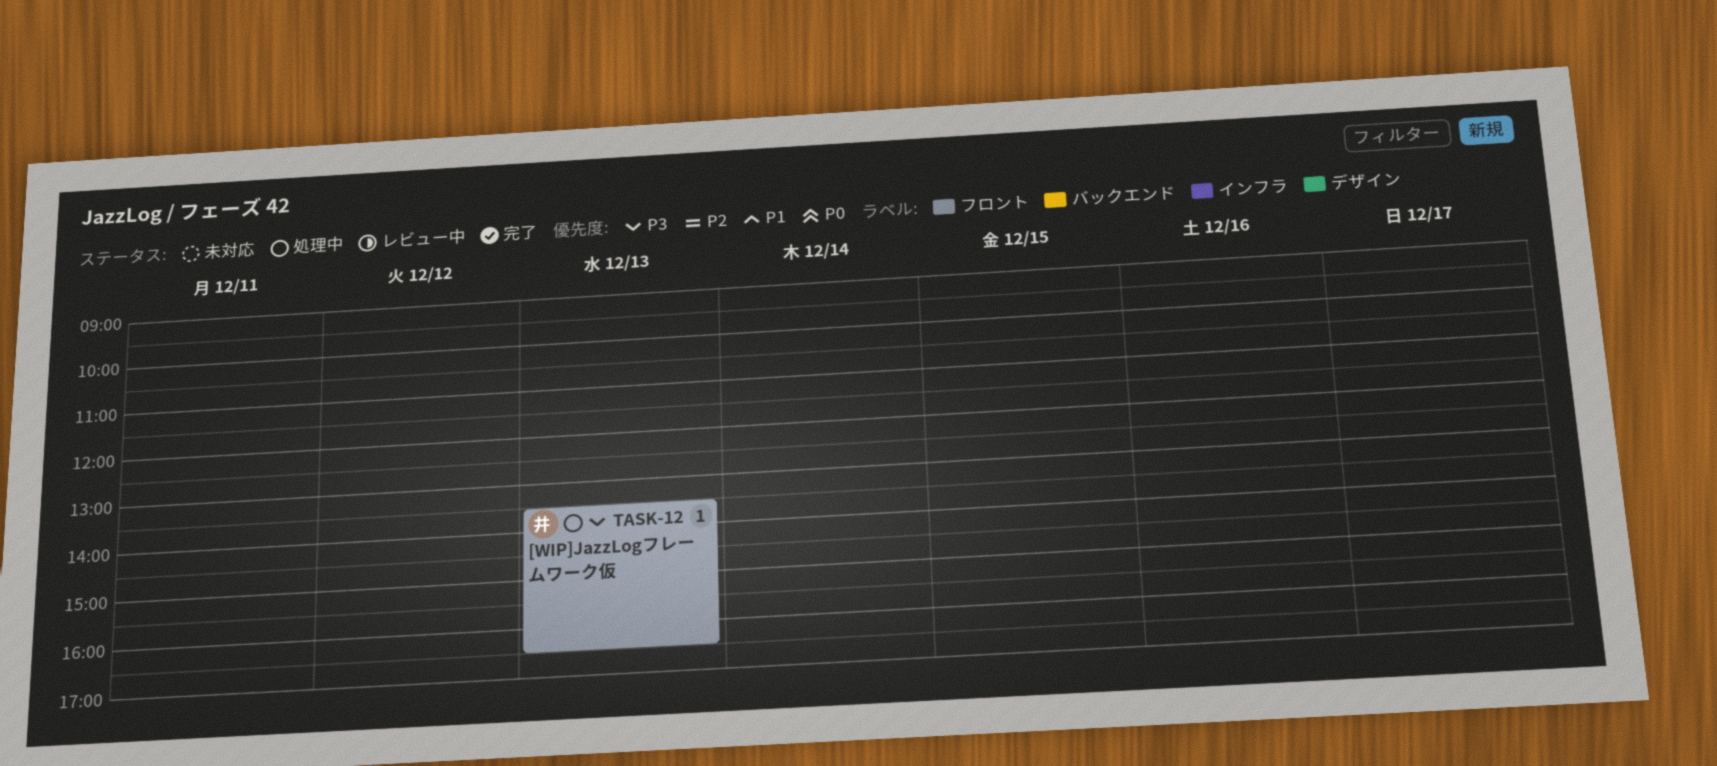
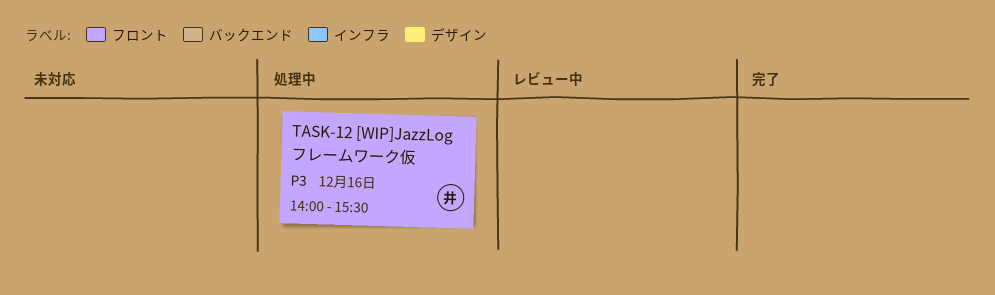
TASK-12, day: Dec 13 -> Dec 16
TASK-12, begins: 13:30 -> 14:00
TASK-12, ends: 16:30 -> 15:30

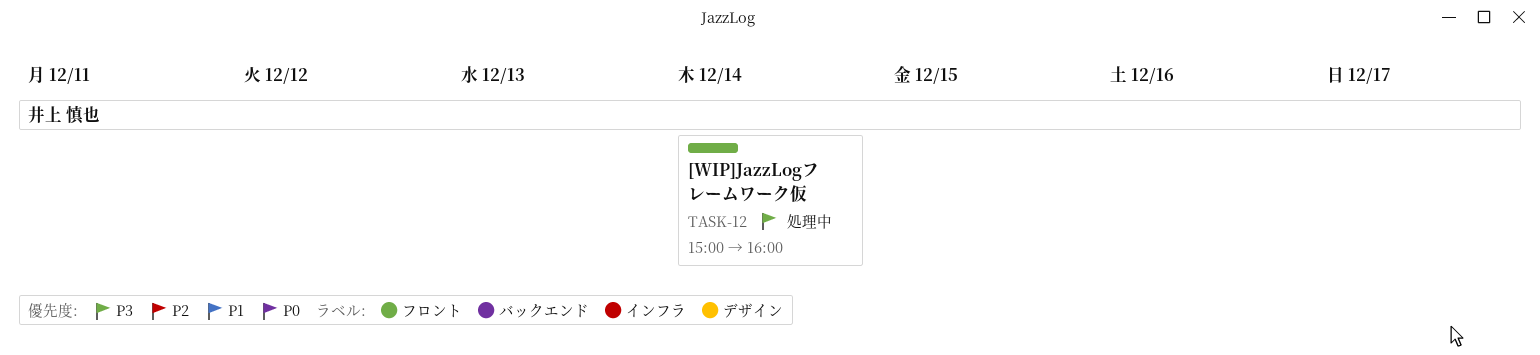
TASK-12, day: Dec 16 -> Dec 14
TASK-12, begins: 14:00 -> 15:00
TASK-12, ends: 15:30 -> 16:00

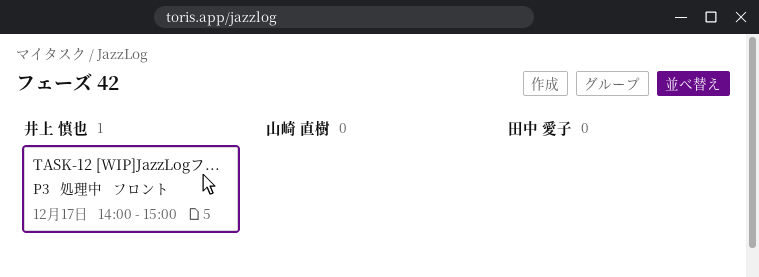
TASK-12, day: Dec 14 -> Dec 17
TASK-12, begins: 15:00 -> 14:00
TASK-12, ends: 16:00 -> 15:00

